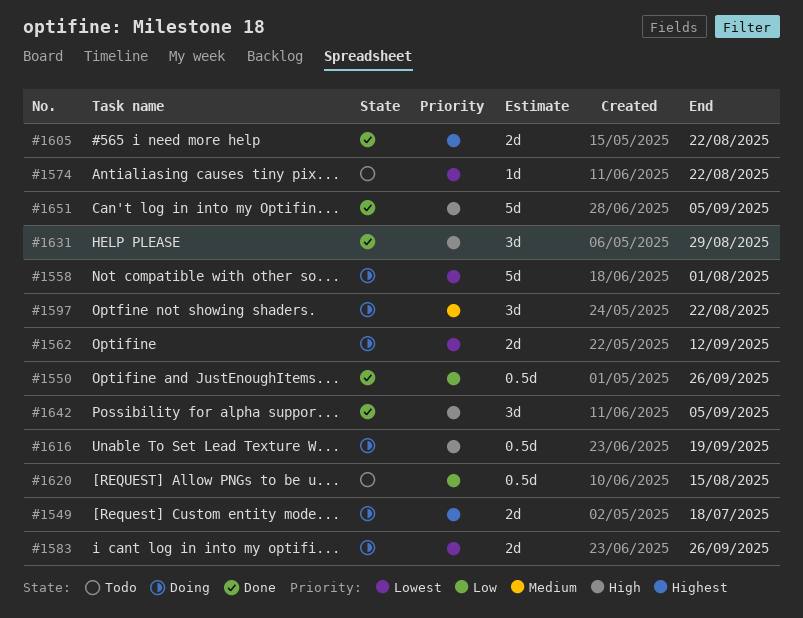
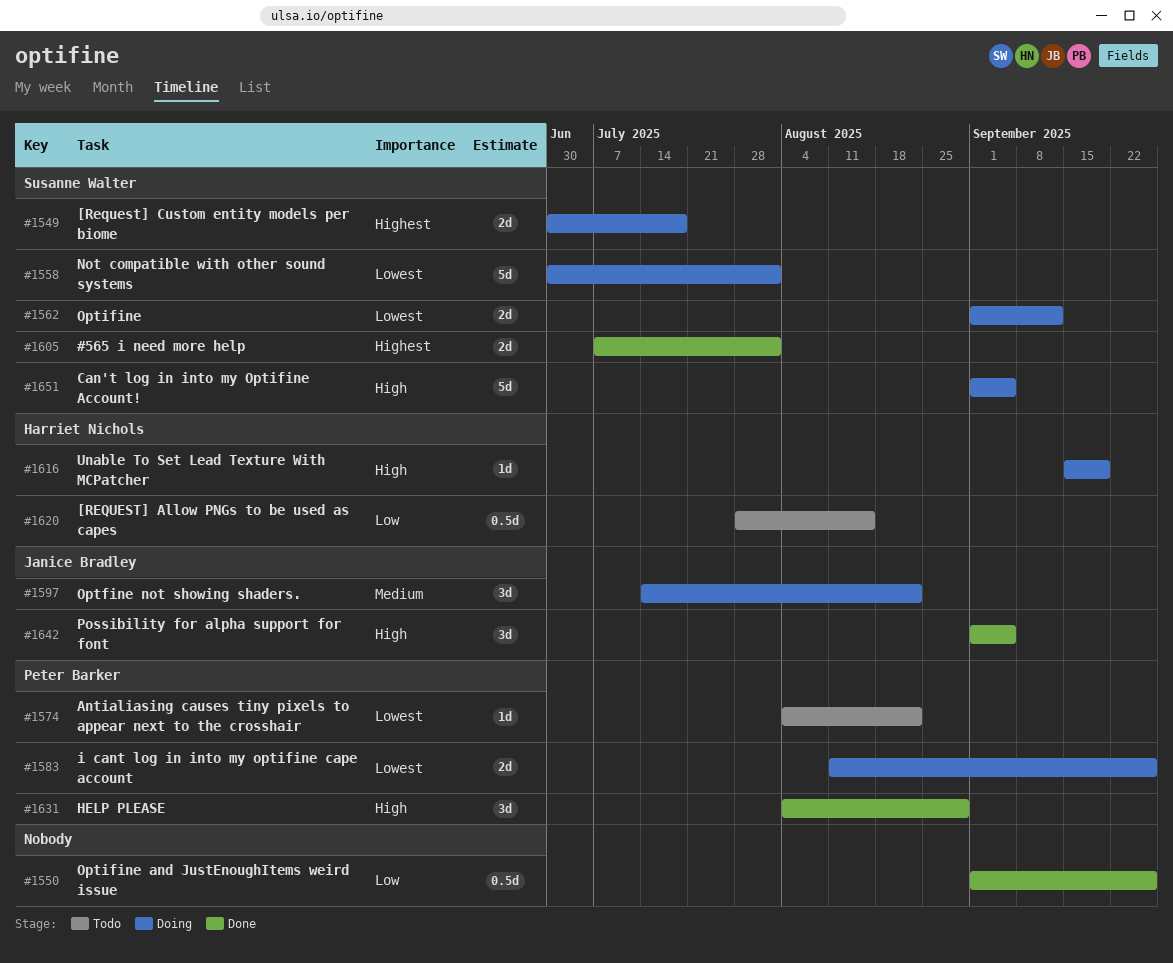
#1605, due: Aug 22 -> Aug 1
#1616, estimate: 0.5d -> 1d
#1651, status: Done -> Doing

